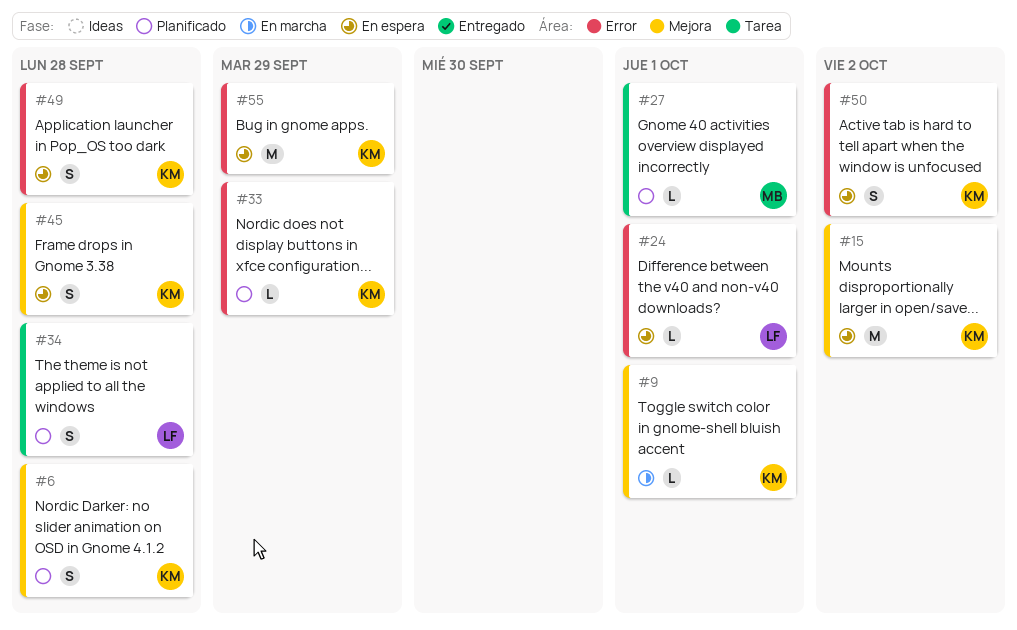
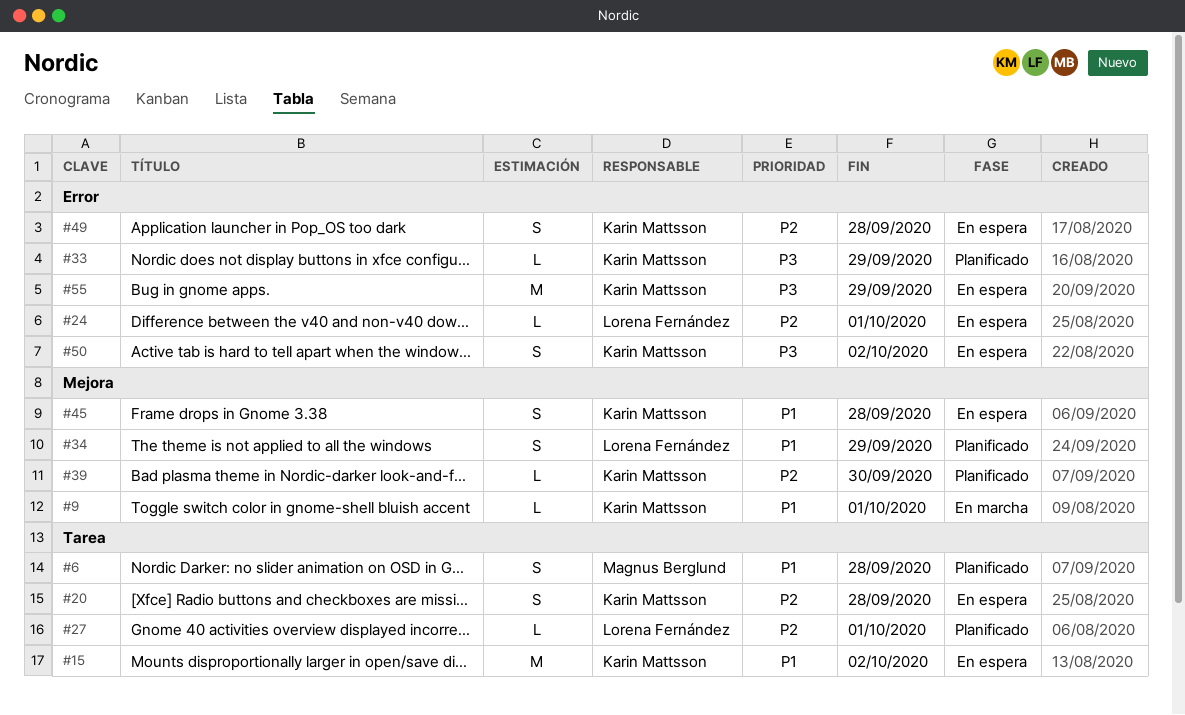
#6, owner: Karin Mattsson -> Magnus Berglund
#6, label: Mejora -> Tarea
#15, label: Mejora -> Tarea
#20: none -> present
#27, owner: Magnus Berglund -> Lorena Fernández
#34, label: Tarea -> Mejora
#34, due: Sep 28 -> Sep 29
#39: none -> present

